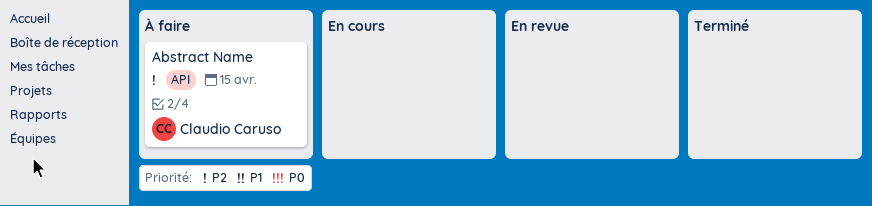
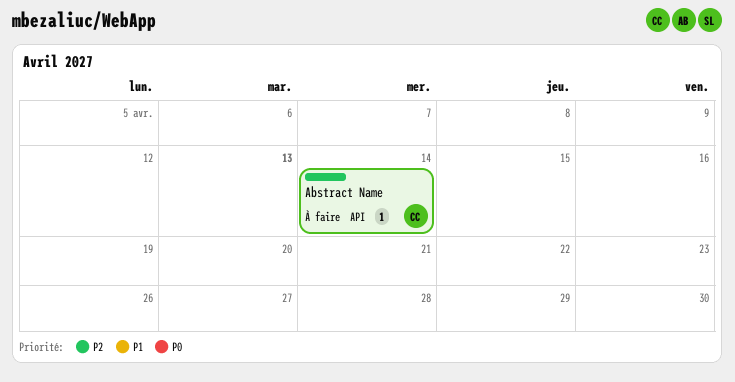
Abstract Name, due: Apr 15 -> Apr 14

